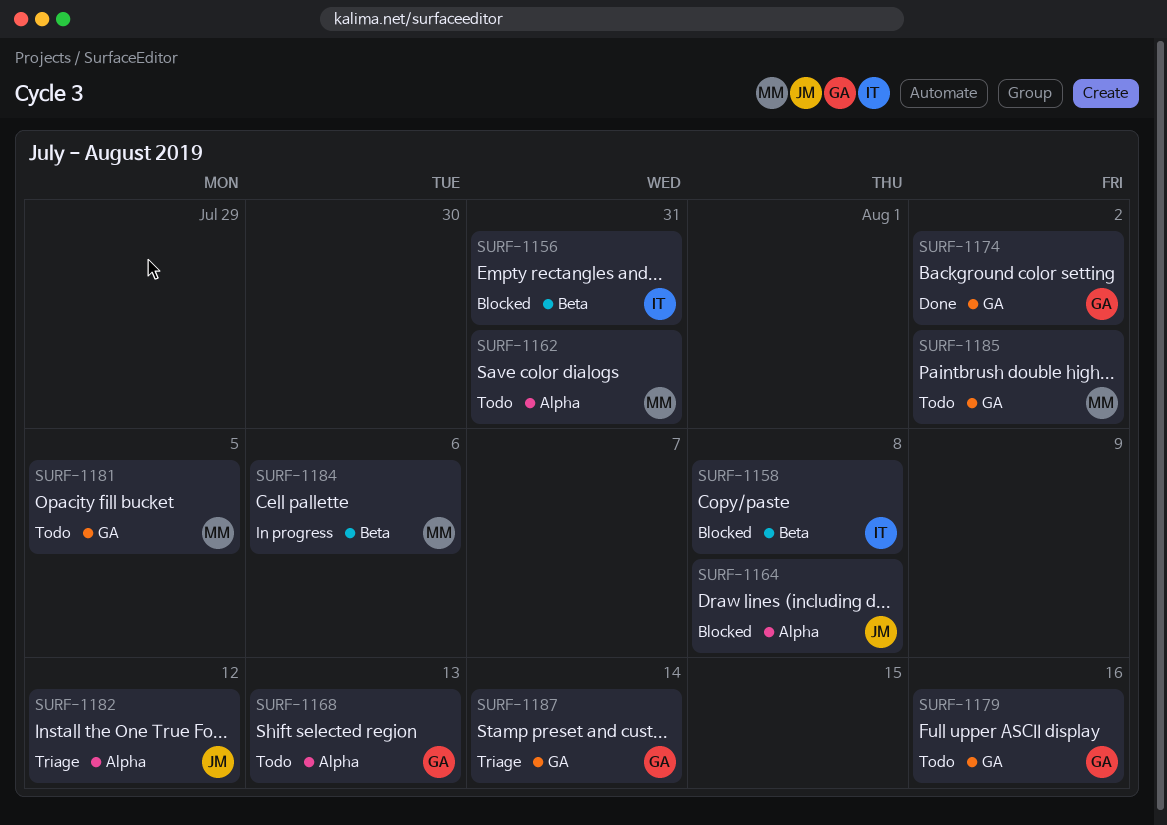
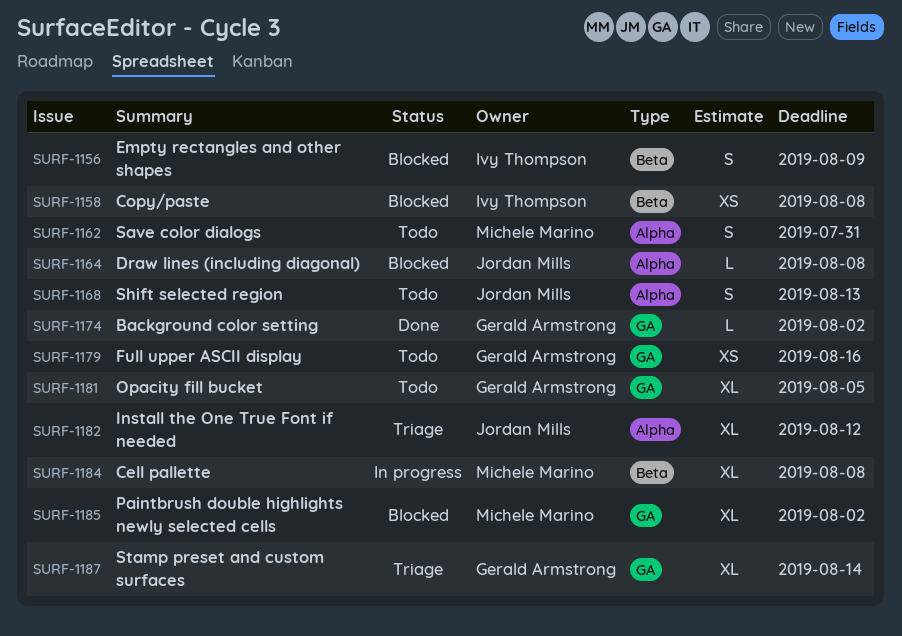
SURF-1156, due: Jul 31 -> Aug 9
SURF-1168, owner: Gerald Armstrong -> Jordan Mills
SURF-1181, owner: Michele Marino -> Gerald Armstrong
SURF-1184, due: Aug 6 -> Aug 8
SURF-1185, status: Todo -> Blocked

